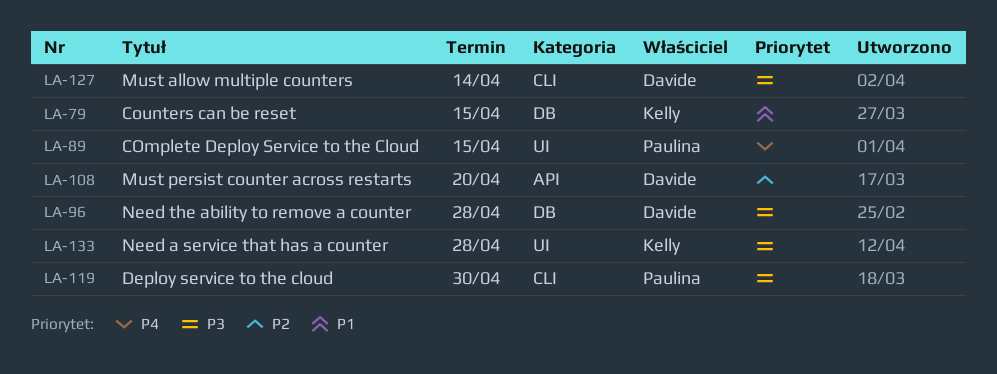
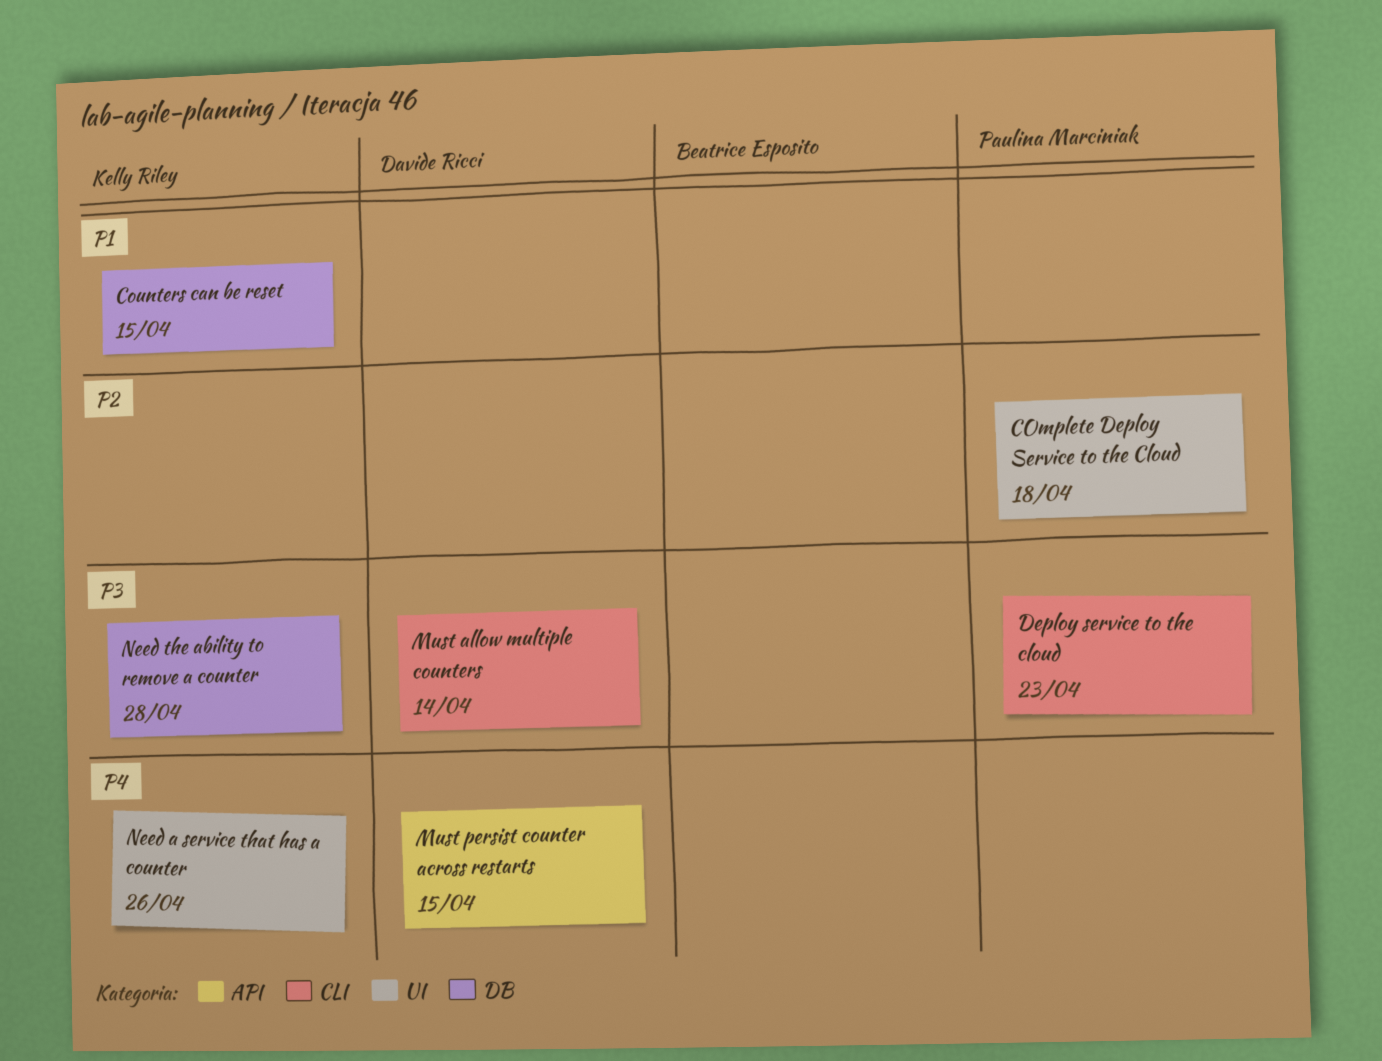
COmplete Deploy Service to the Cloud, priority: P4 -> P2
COmplete Deploy Service to the Cloud, due: Apr 15 -> Apr 18
Deploy service to the cloud, due: Apr 30 -> Apr 23
Must persist counter across restarts, priority: P2 -> P4
Must persist counter across restarts, due: Apr 20 -> Apr 15
Need a service that has a counter, priority: P3 -> P4
Need a service that has a counter, due: Apr 28 -> Apr 26
Need the ability to remove a counter, owner: Davide Ricci -> Kelly Riley

